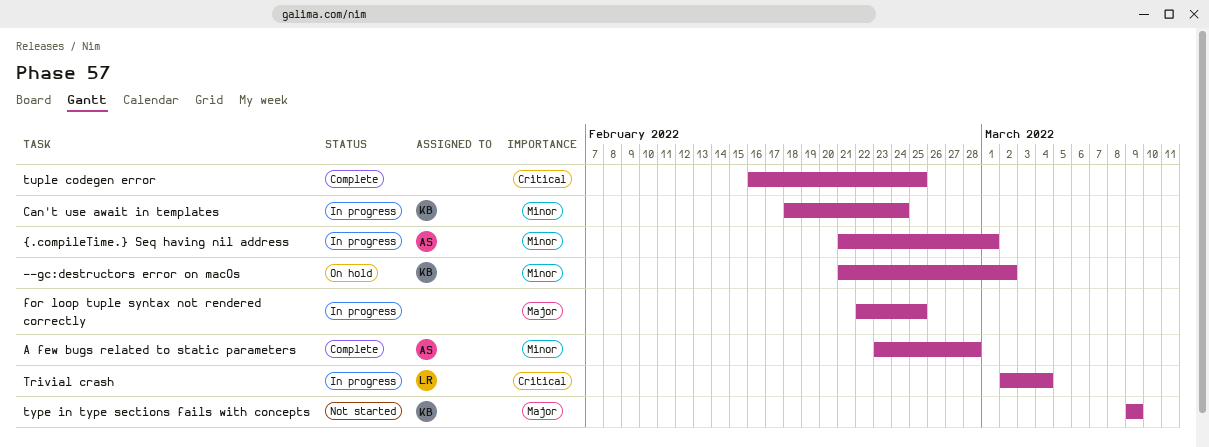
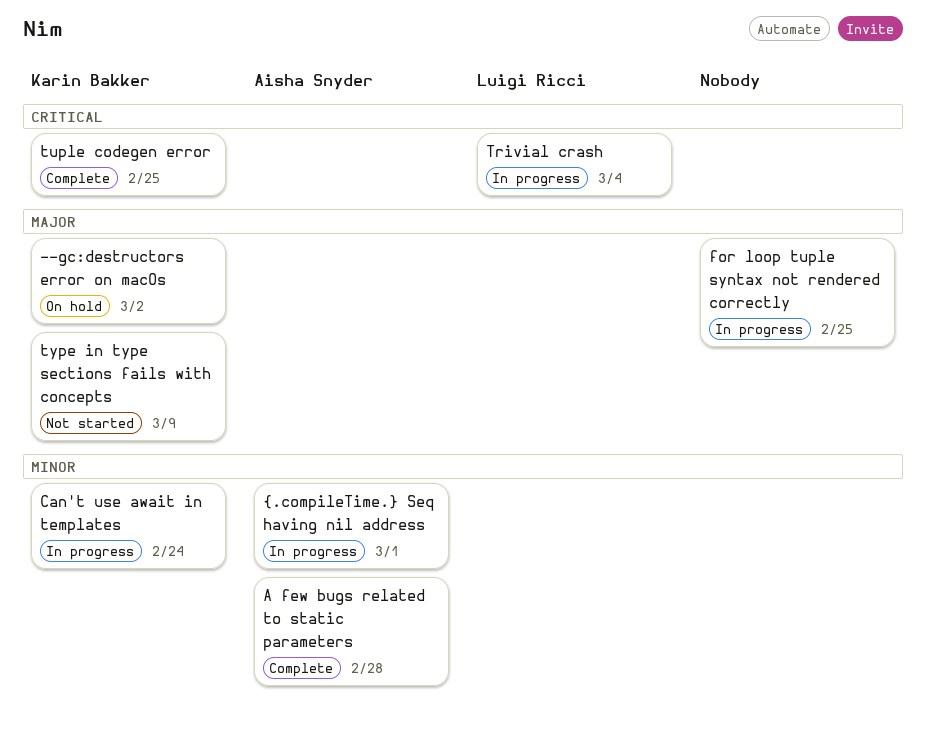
--gc:destructors error on macOs, priority: Minor -> Major
tuple codegen error, owner: none -> Karin Bakker

